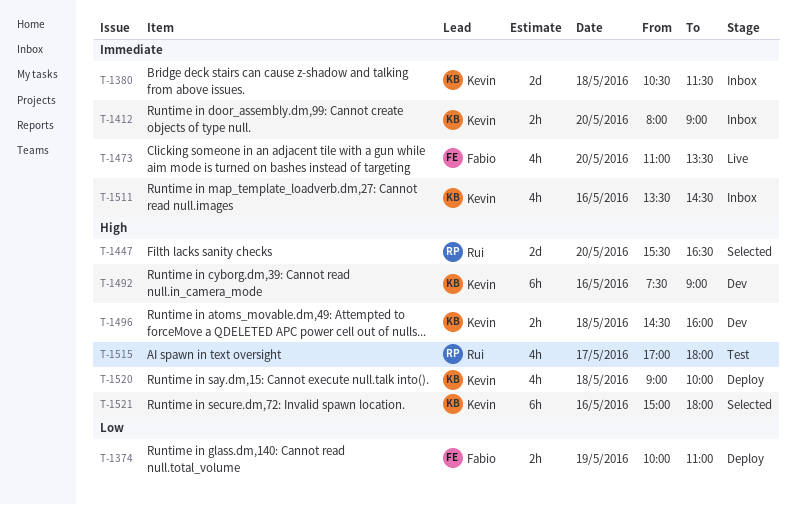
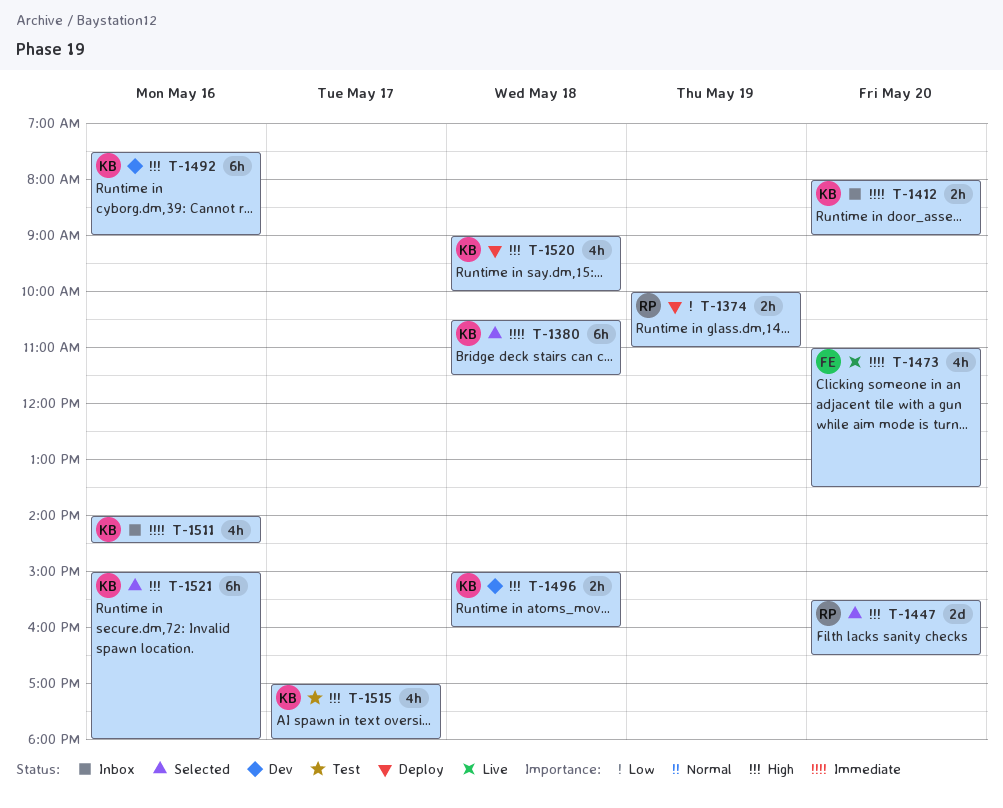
T-1374, owner: Fabio -> Rui
T-1380, status: Inbox -> Selected
T-1380, estimate: 2d -> 6h
T-1496, begins: 14:30 -> 15:00
T-1511, begins: 13:30 -> 14:00
T-1515, owner: Rui -> Kevin

